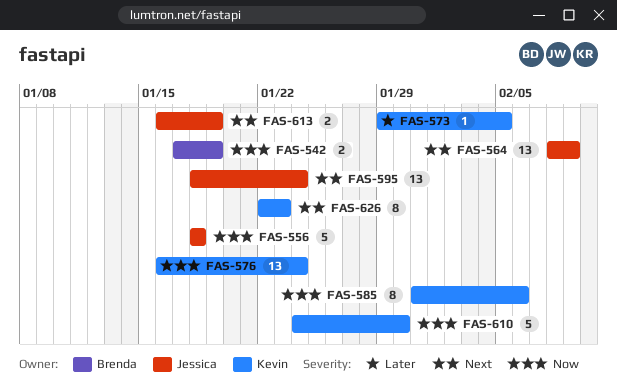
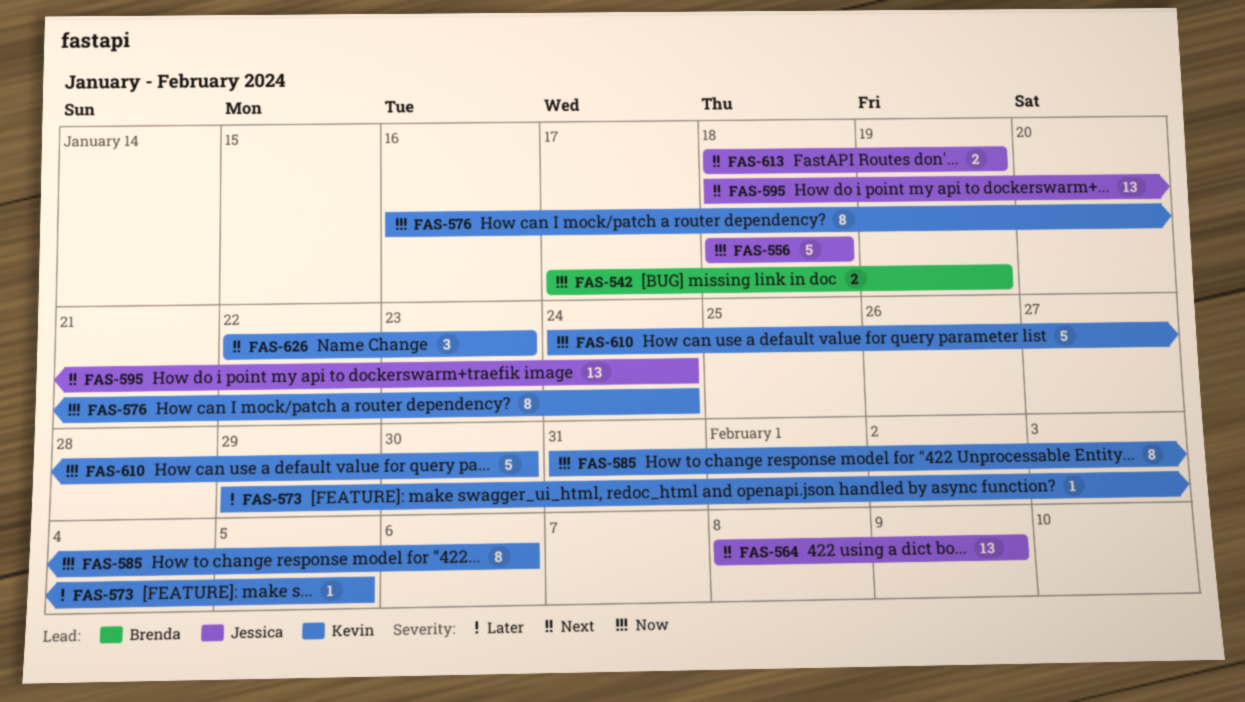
FAS-576, estimate: 13 -> 8
FAS-613, start: Jan 16 -> Jan 18
FAS-626, estimate: 8 -> 3

